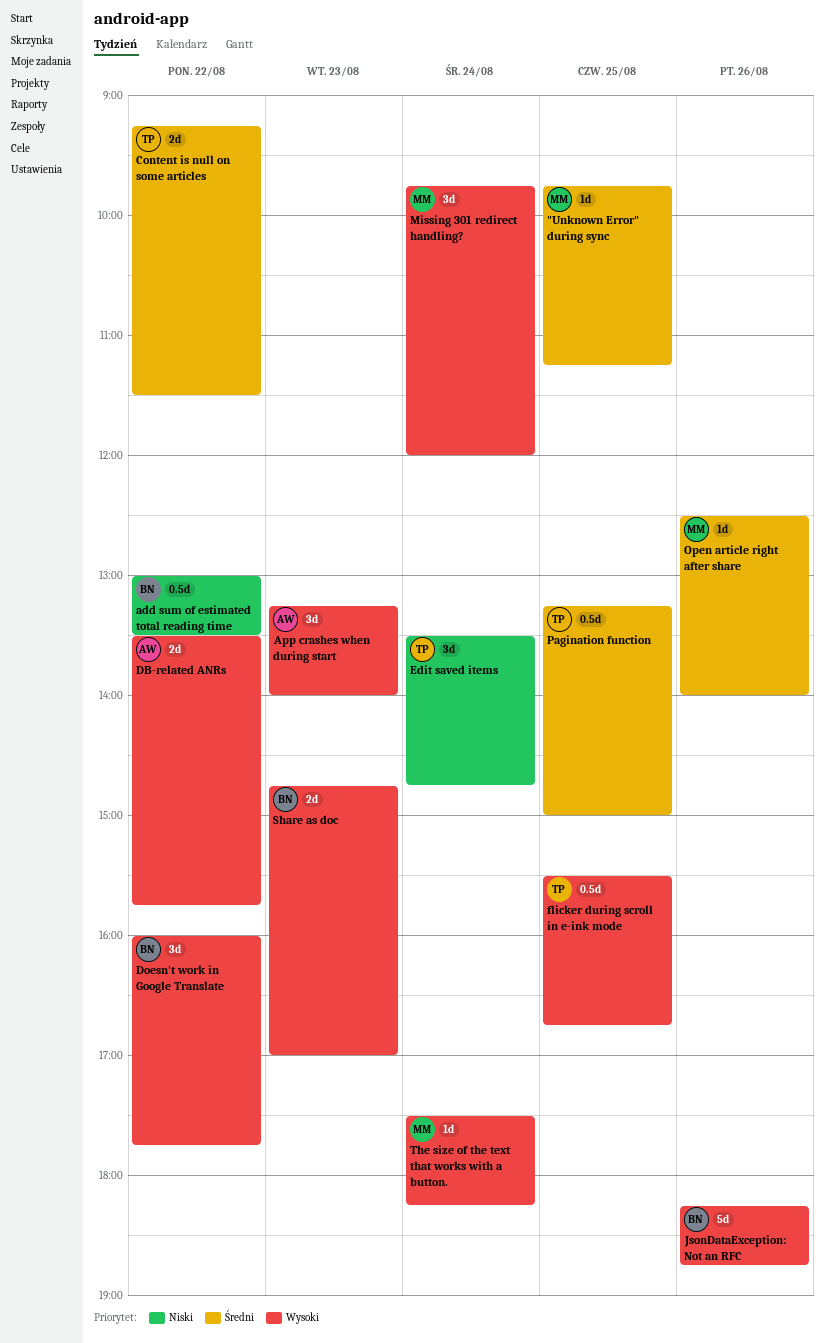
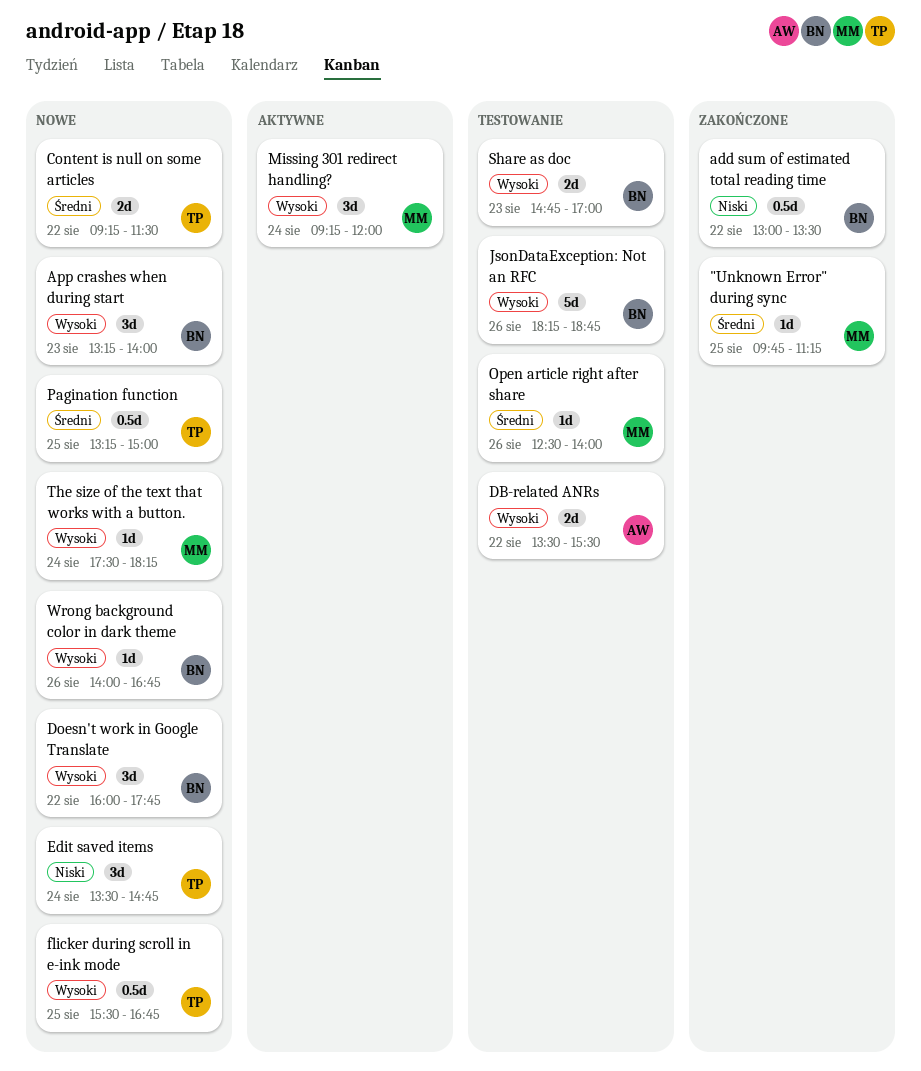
App crashes when during start, owner: AW -> BN
DB-related ANRs, ends: 15:45 -> 15:30
Missing 301 redirect handling?, begins: 09:45 -> 09:15
Wrong background color in dark theme: none -> present

